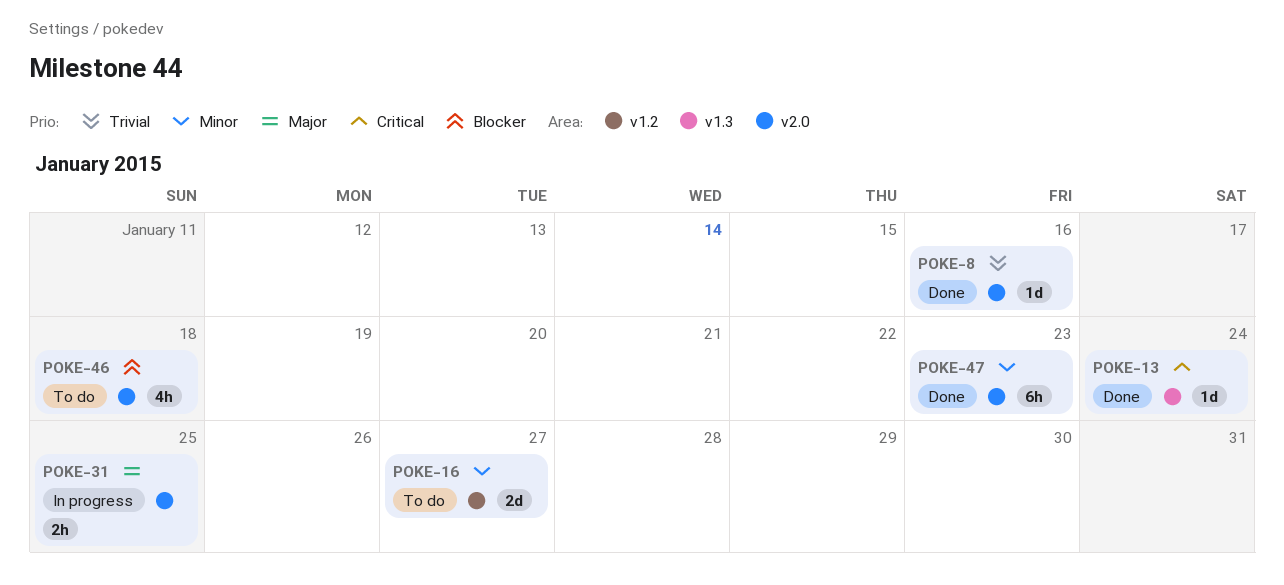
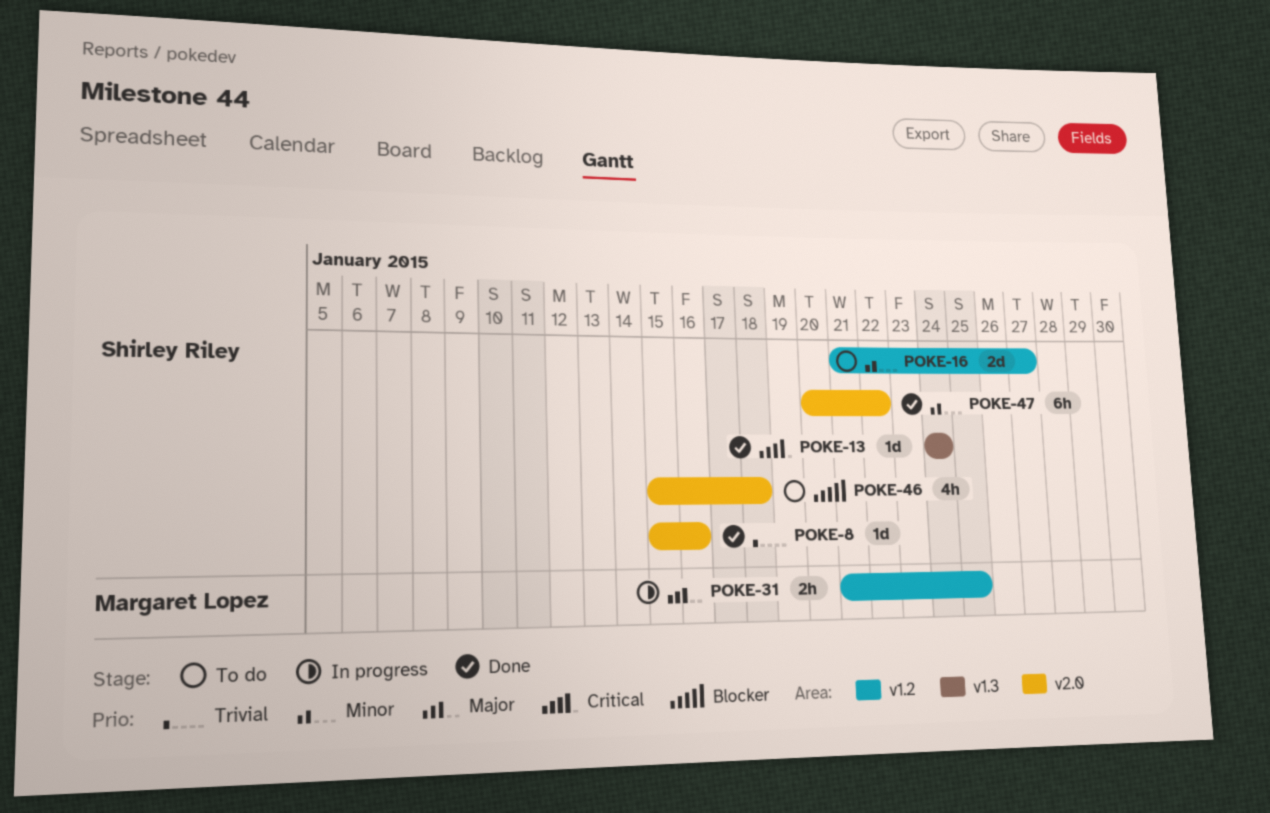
POKE-31, label: v2.0 -> v1.2
POKE-47, due: Jan 23 -> Jan 22

